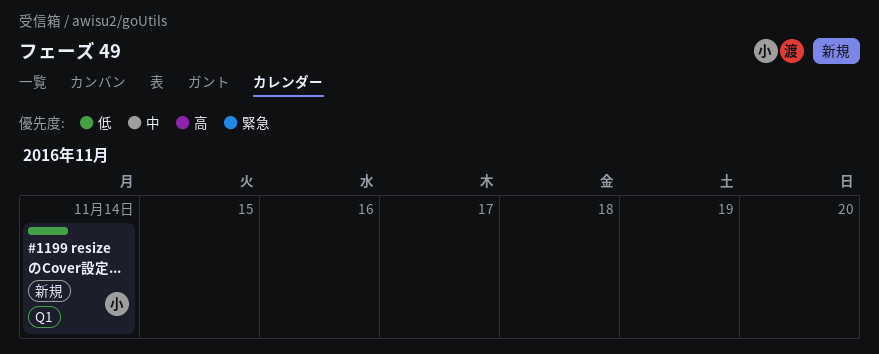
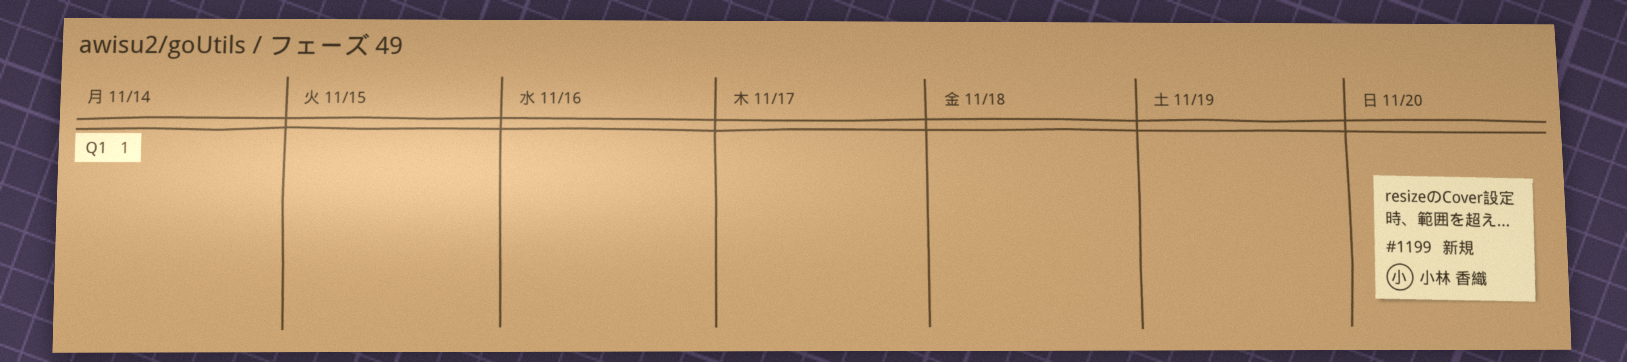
#1199, due: Nov 14 -> Nov 20

